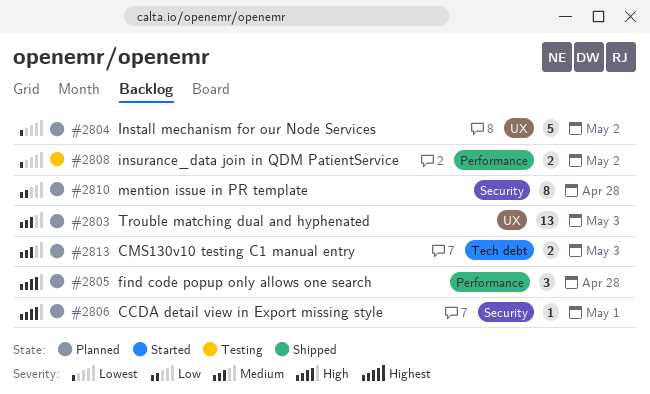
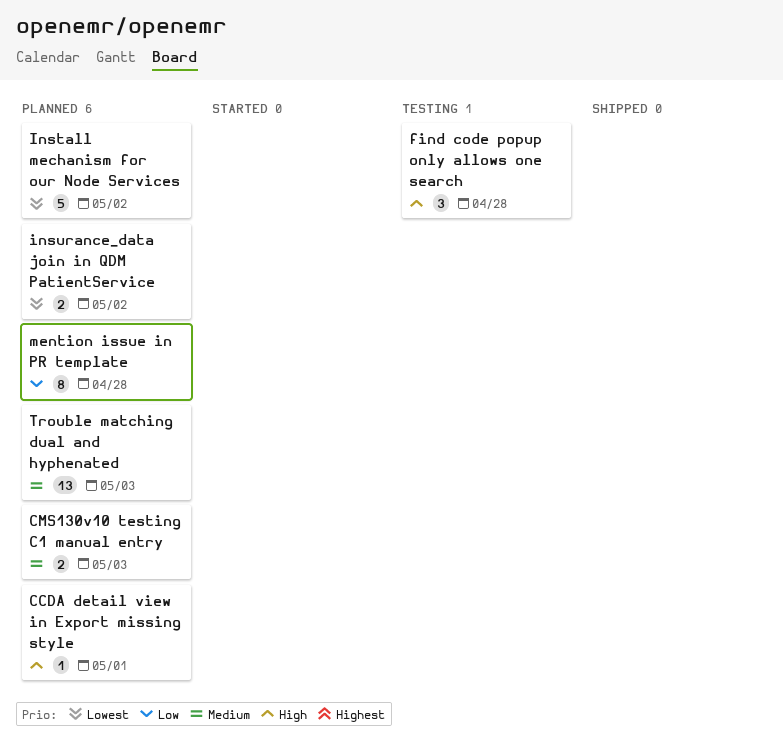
find code popup only allows one search, status: Planned -> Testing
insurance_data join in QDM PatientService, status: Testing -> Planned

